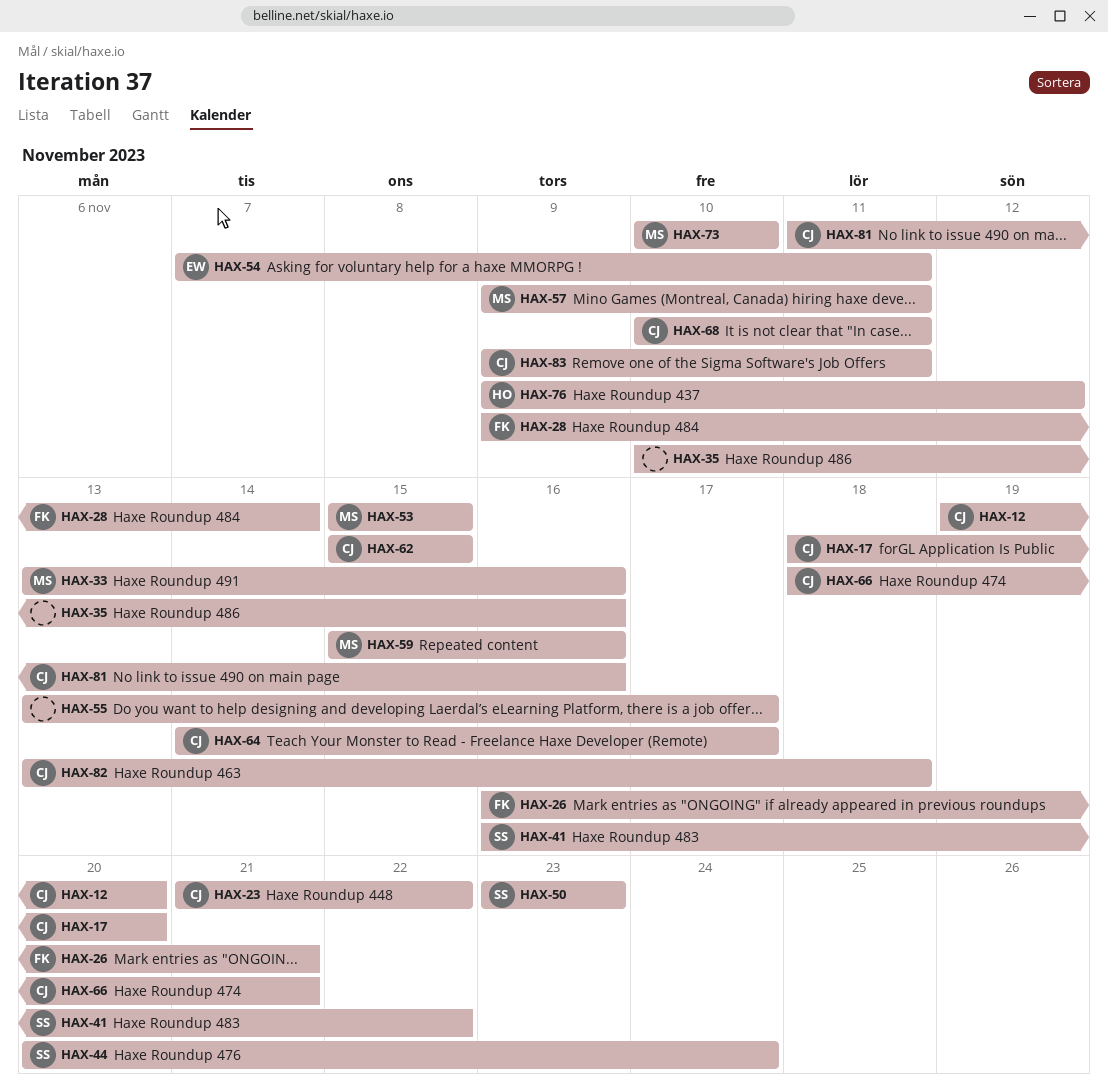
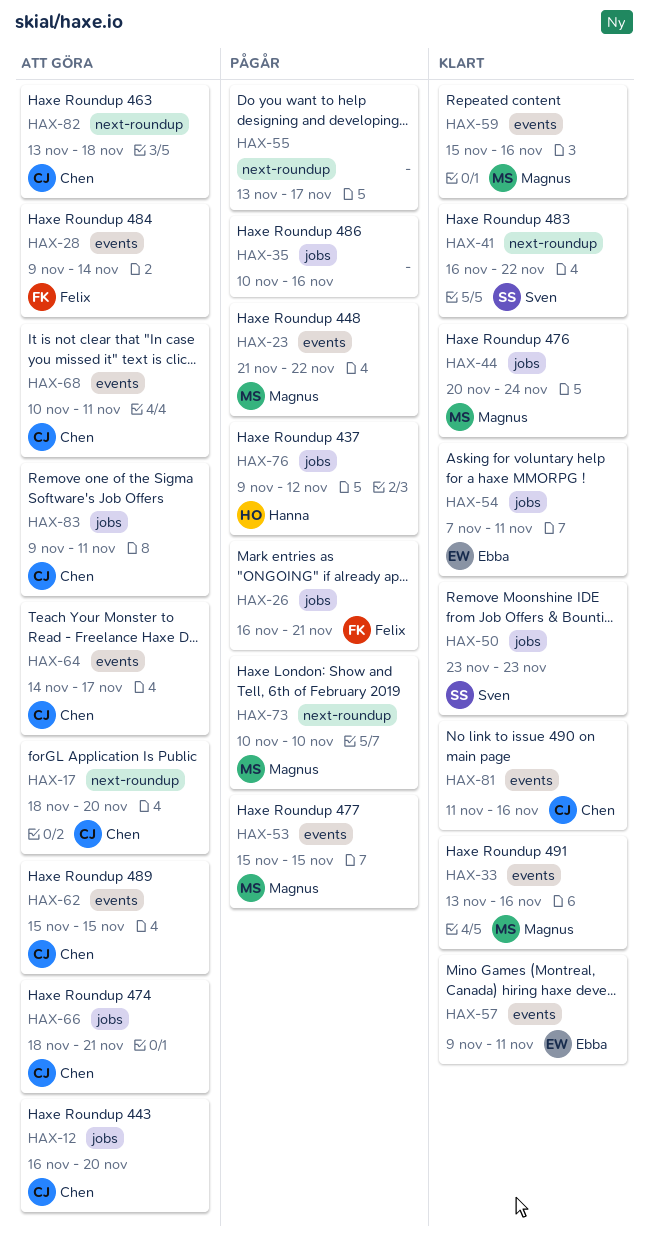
HAX-12, start: Nov 19 -> Nov 16
HAX-23, owner: Chen -> Magnus
HAX-44, owner: Sven -> Magnus
HAX-57, owner: Magnus -> Ebba

